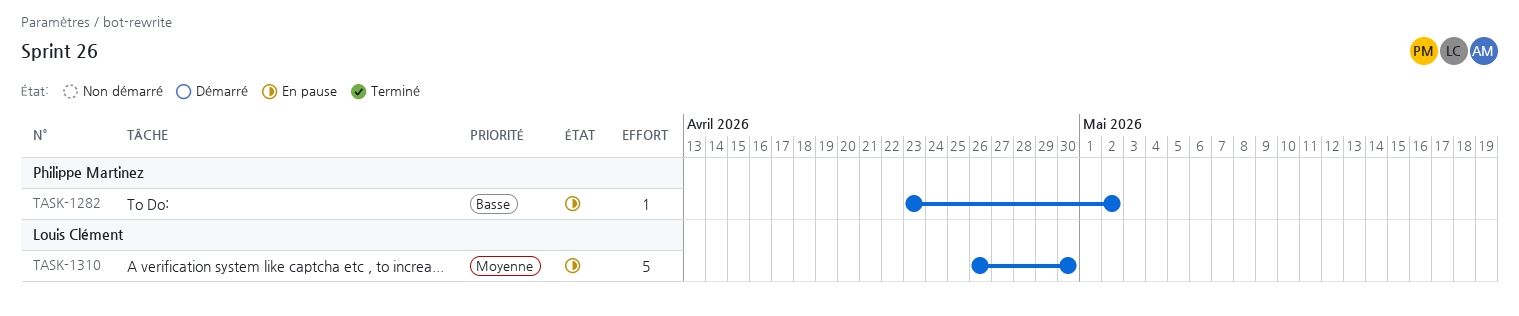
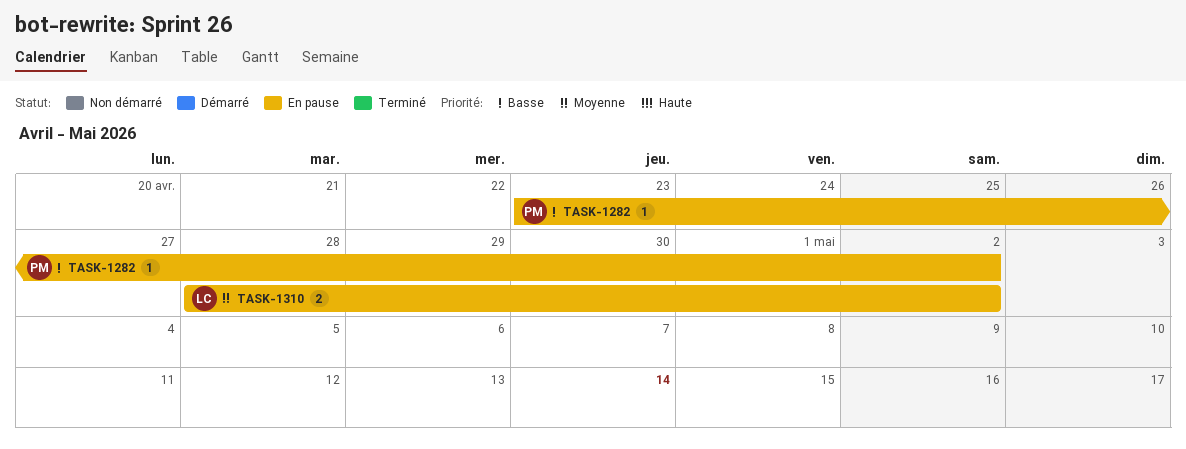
TASK-1310, estimate: 5 -> 2
TASK-1310, start: Apr 26 -> Apr 28
TASK-1310, due: Apr 30 -> May 2

